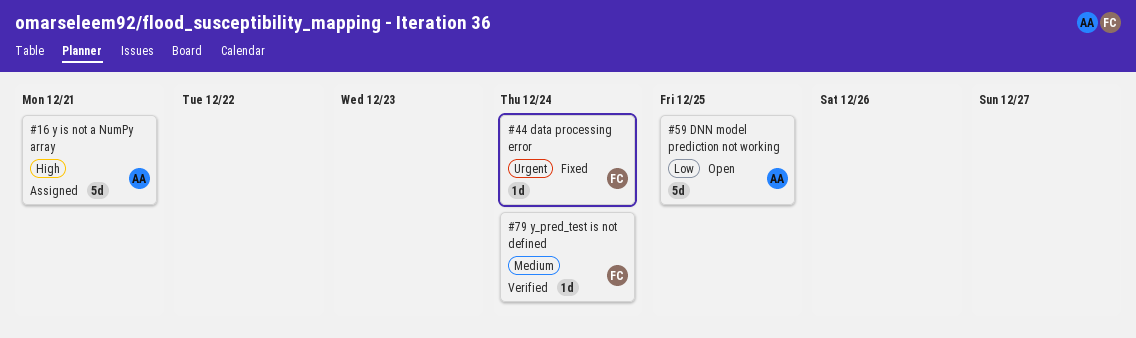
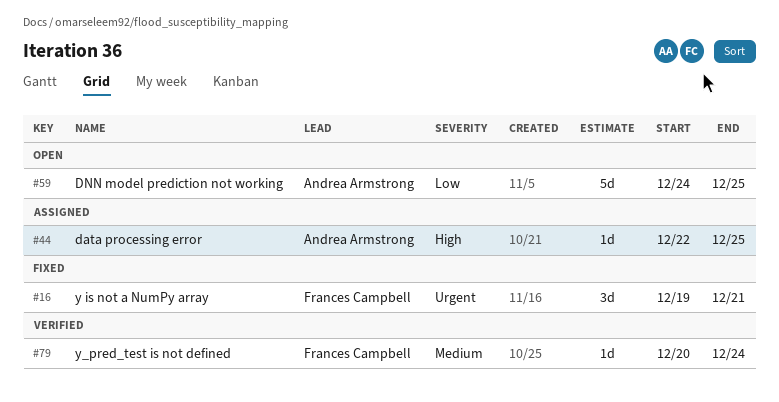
#16, status: Assigned -> Fixed
#16, owner: Andrea Armstrong -> Frances Campbell
#16, priority: High -> Urgent
#16, estimate: 5d -> 3d
#44, status: Fixed -> Assigned
#44, owner: Frances Campbell -> Andrea Armstrong
#44, priority: Urgent -> High
#44, due: Dec 24 -> Dec 25

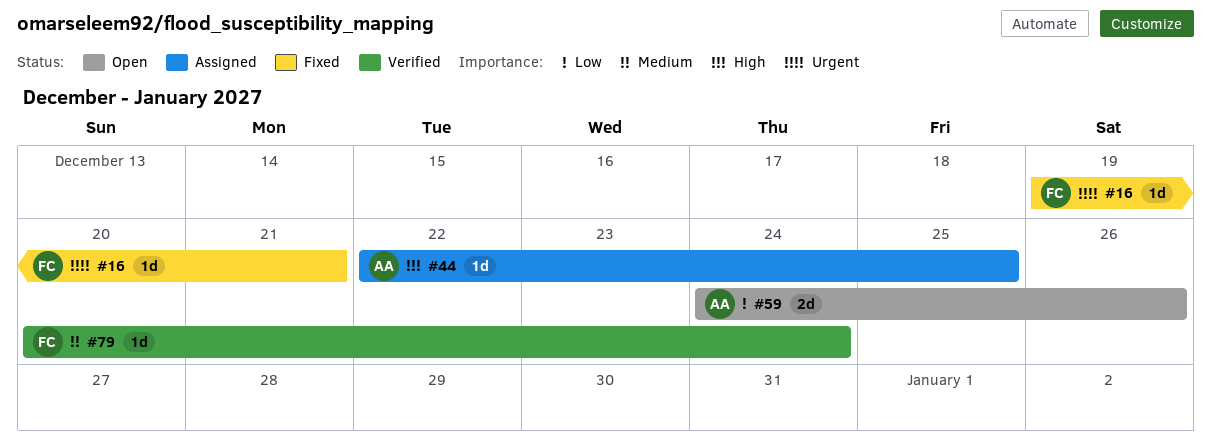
#16, estimate: 3d -> 1d
#59, estimate: 5d -> 2d
#59, due: Dec 25 -> Dec 26

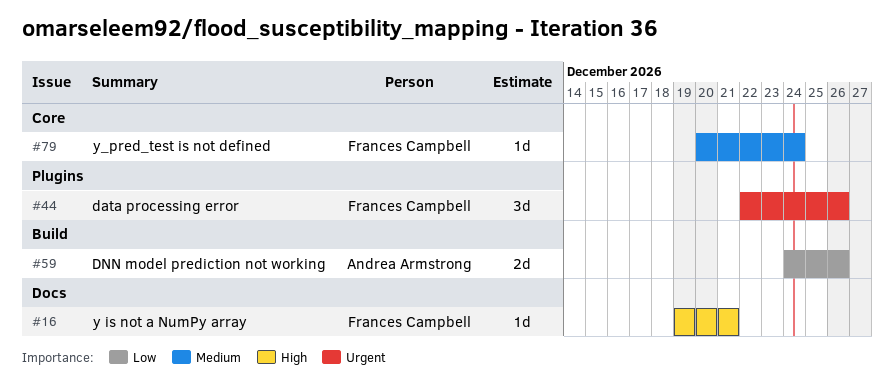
#16, priority: Urgent -> High
#44, owner: Andrea Armstrong -> Frances Campbell
#44, priority: High -> Urgent
#44, estimate: 1d -> 3d
#44, due: Dec 25 -> Dec 26

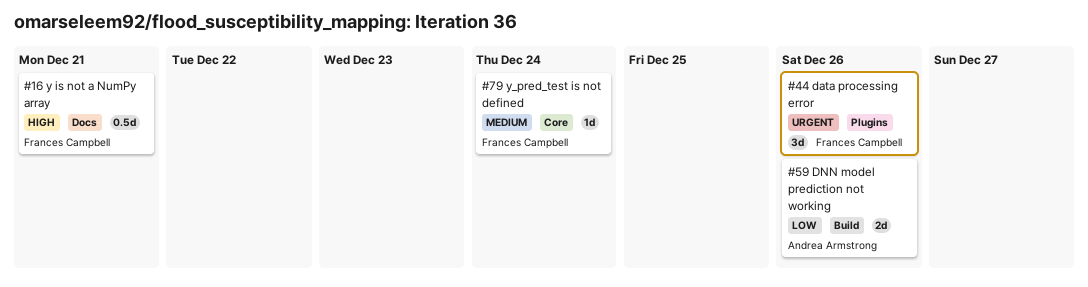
#16, estimate: 1d -> 0.5d

